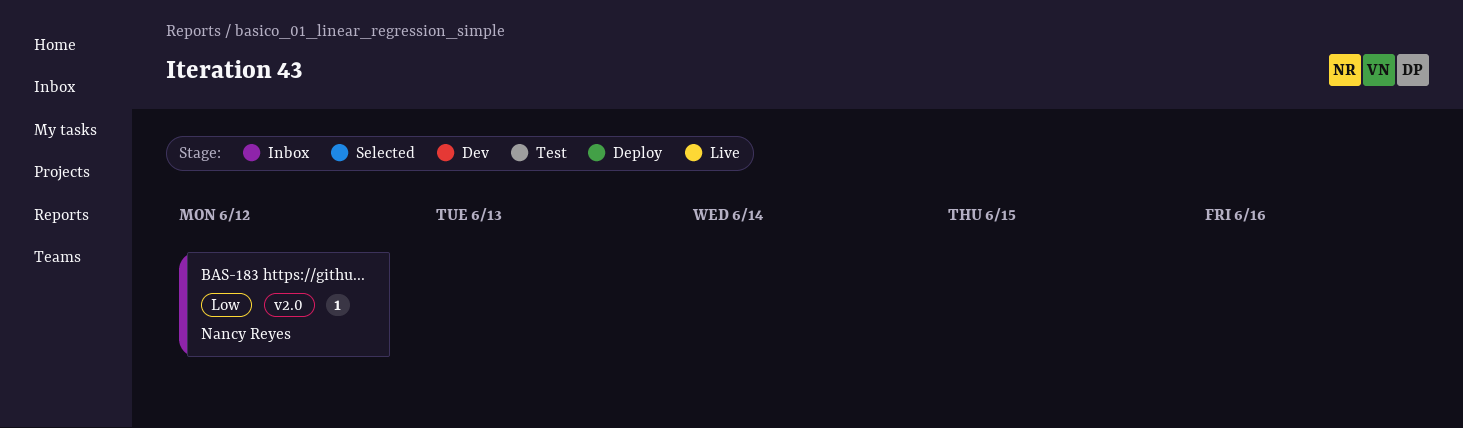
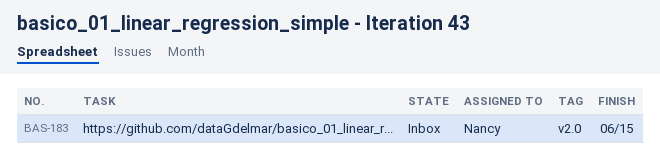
BAS-183, due: Jun 12 -> Jun 15

